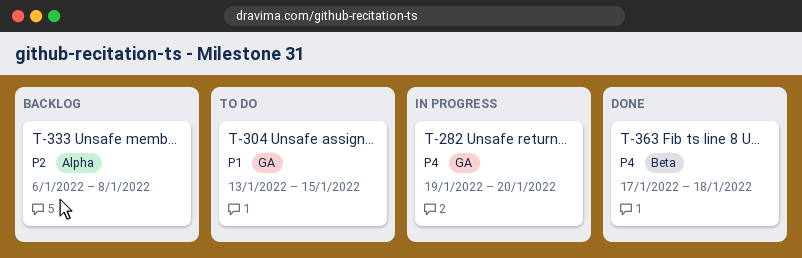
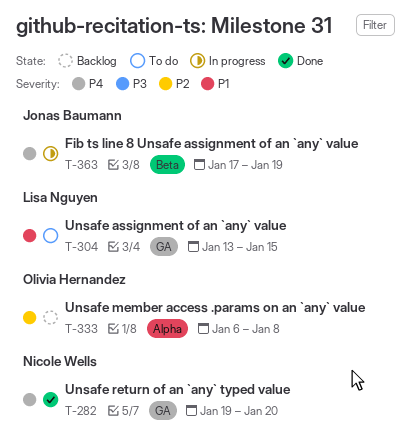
T-282, status: In progress -> Done
T-363, status: Done -> In progress
T-363, due: Jan 18 -> Jan 19

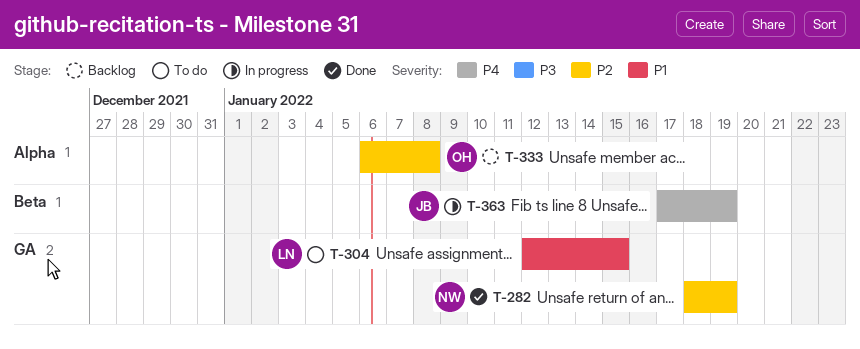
T-282, priority: P4 -> P2
T-282, start: Jan 19 -> Jan 18
T-282, due: Jan 20 -> Jan 19
T-304, start: Jan 13 -> Jan 12

